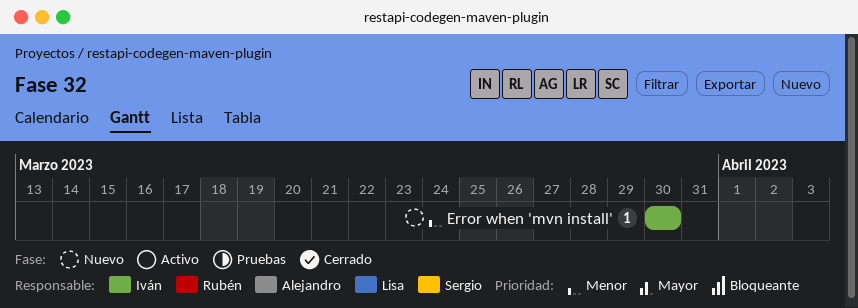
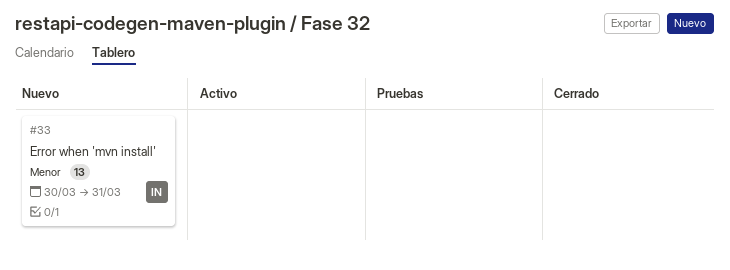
Error when 'mvn install', estimate: 1 -> 13
Error when 'mvn install', due: Mar 30 -> Mar 31

